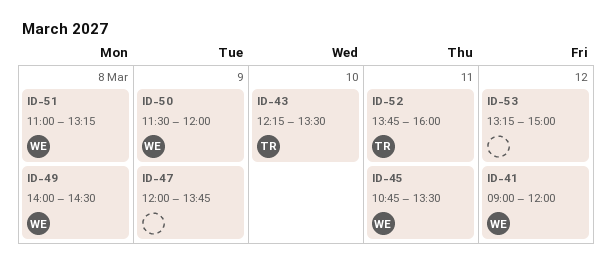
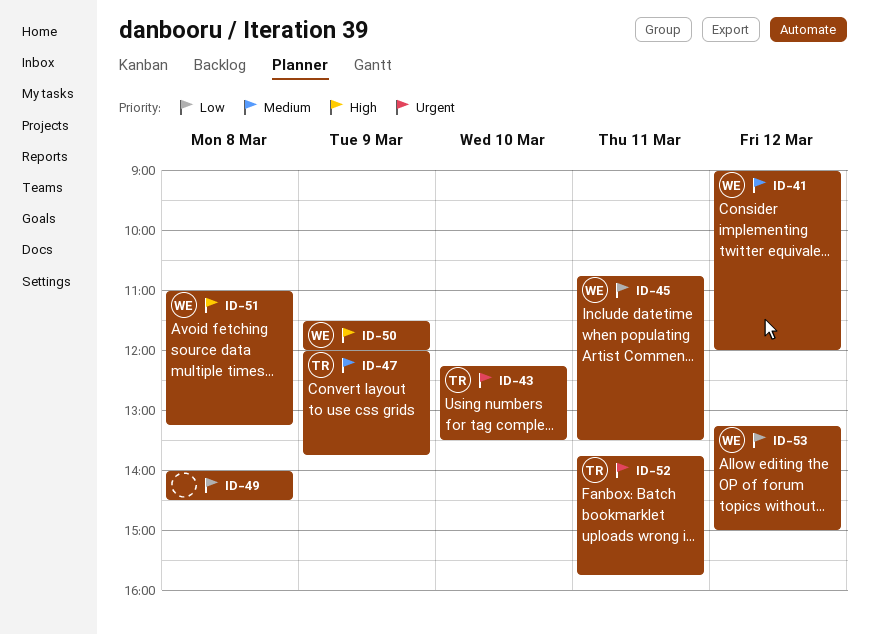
ID-47, owner: none -> TR
ID-49, owner: WE -> none
ID-52, ends: 16:00 -> 15:45
ID-53, owner: none -> WE

